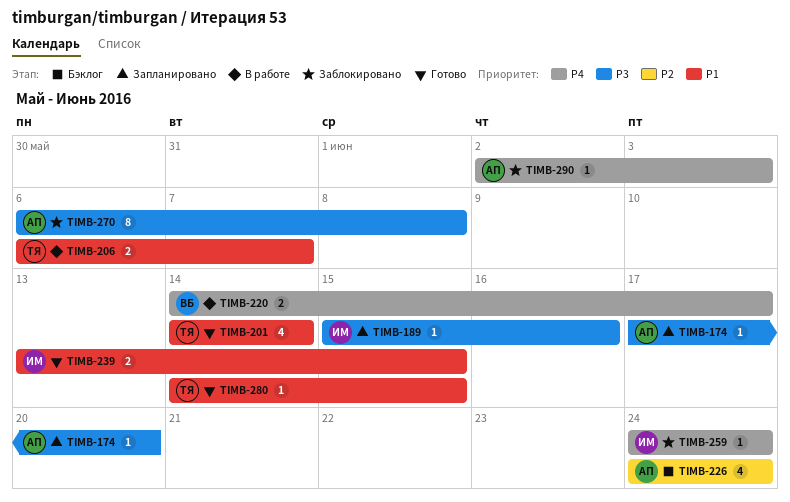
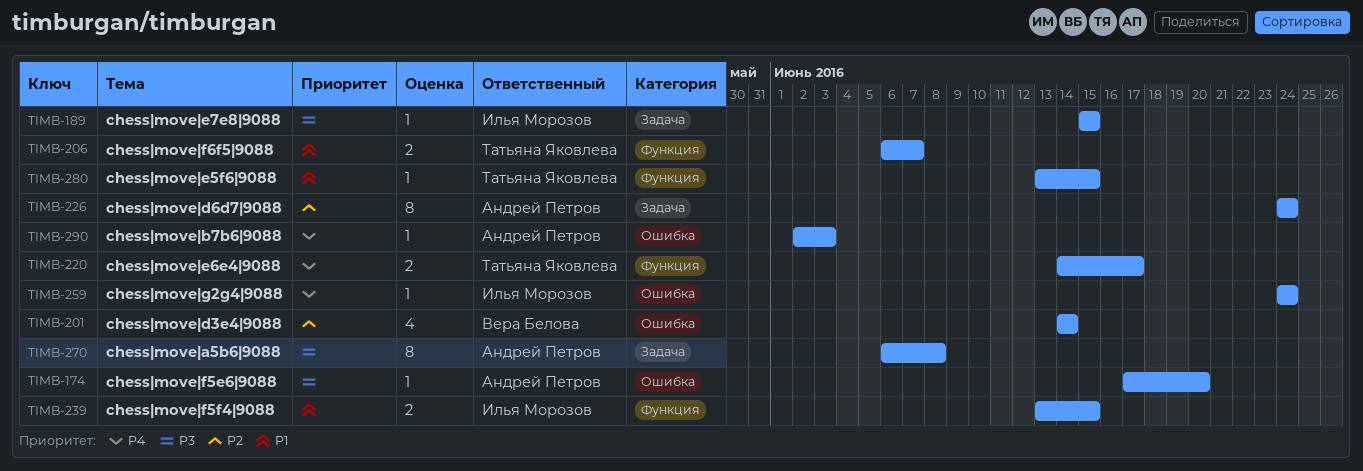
TIMB-189, due: Jun 16 -> Jun 15
TIMB-201, owner: Татьяна Яковлева -> Вера Белова
TIMB-201, priority: P1 -> P2
TIMB-220, owner: Вера Белова -> Татьяна Яковлева
TIMB-226, estimate: 4 -> 8
TIMB-280, start: Jun 14 -> Jun 13

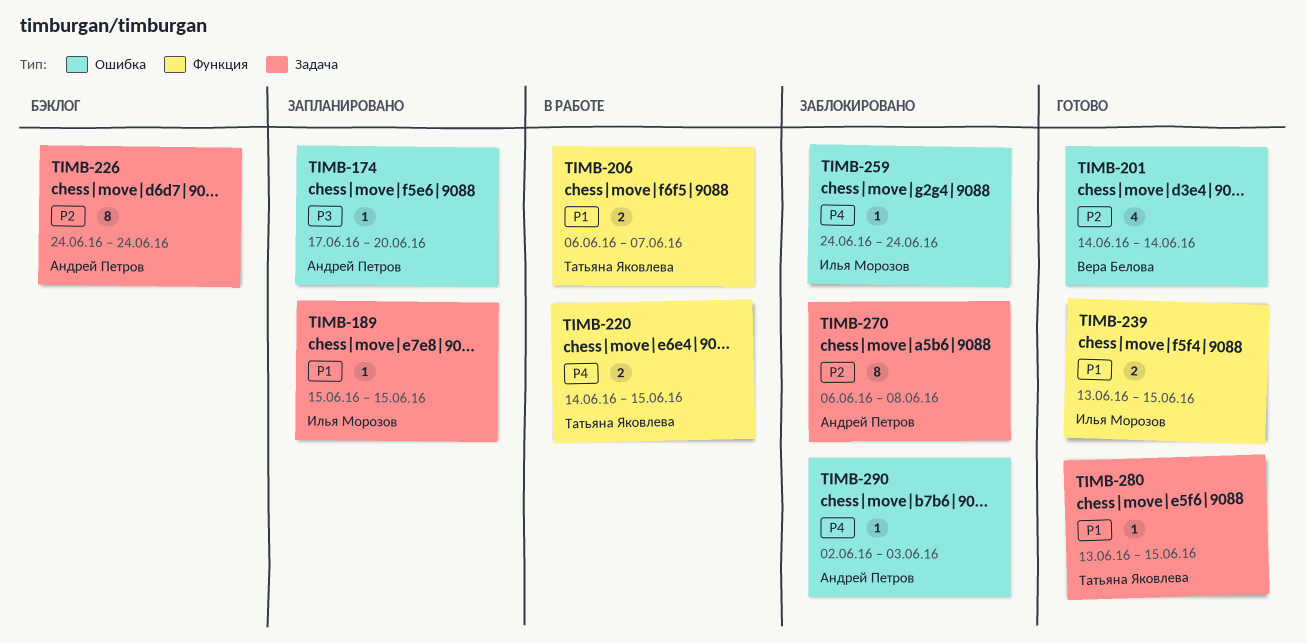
TIMB-189, priority: P3 -> P1
TIMB-220, due: Jun 17 -> Jun 15
TIMB-270, priority: P3 -> P2
TIMB-280, label: Функция -> Задача

